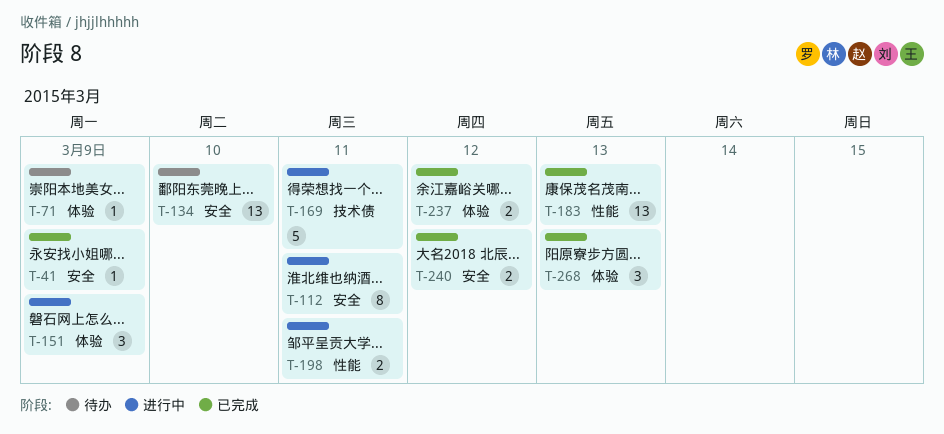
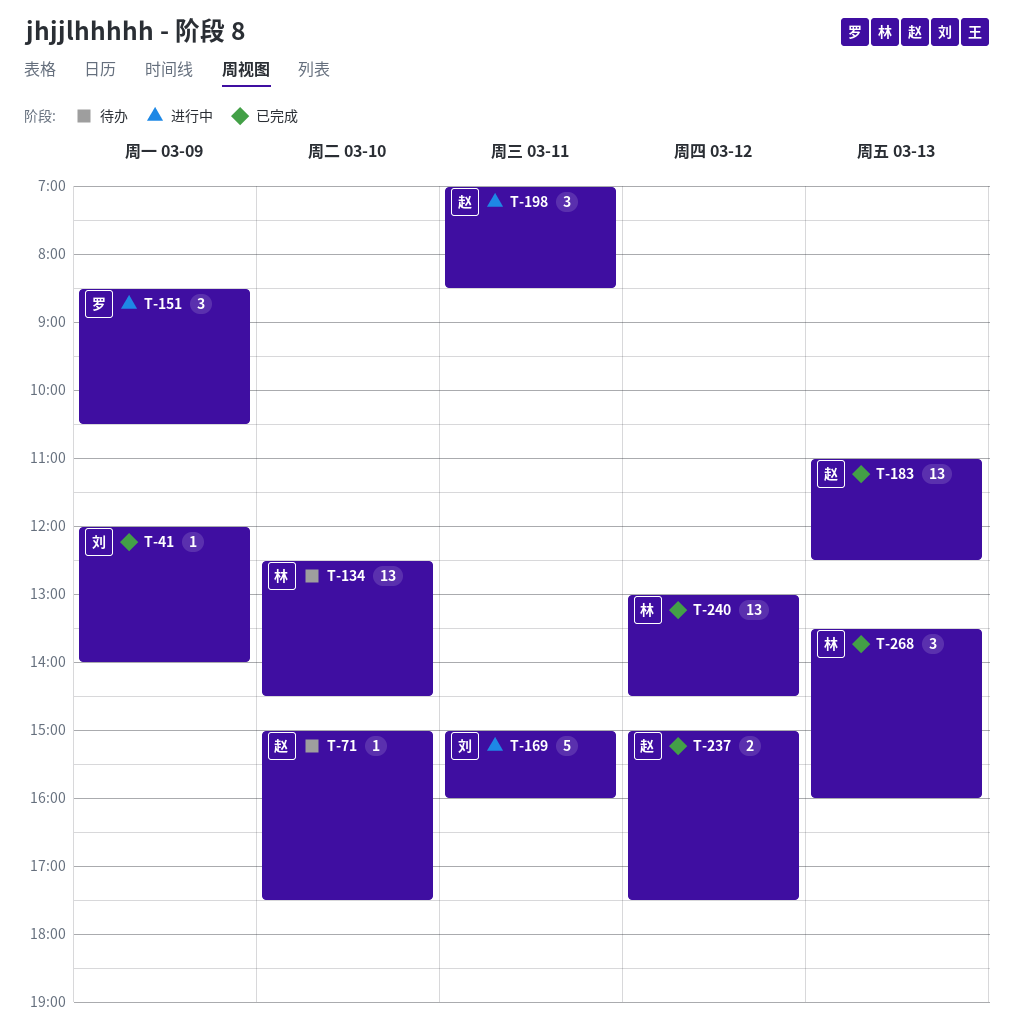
T-71, day: Mar 9 -> Mar 10
T-112: present -> none
T-198, estimate: 2 -> 3
T-240, estimate: 2 -> 13

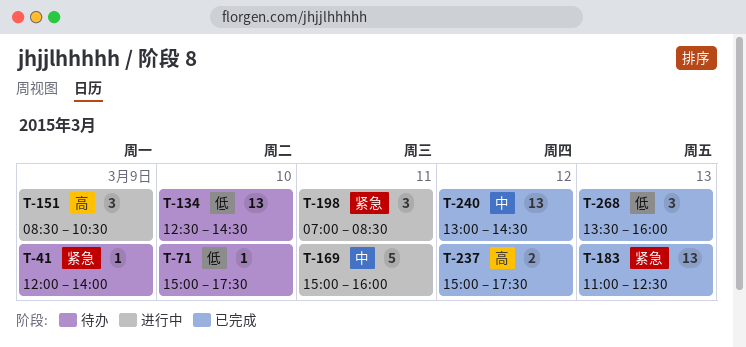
T-41, status: 已完成 -> 待办

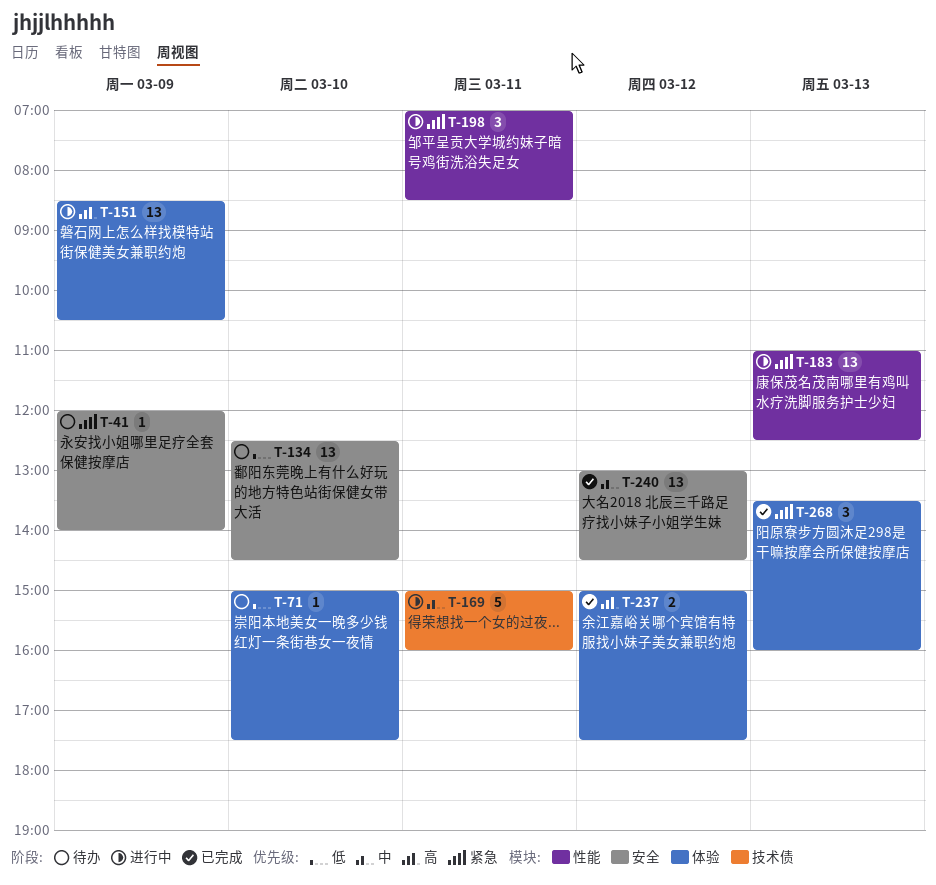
T-151, estimate: 3 -> 13
T-183, status: 已完成 -> 进行中
T-268, priority: 低 -> 紧急

